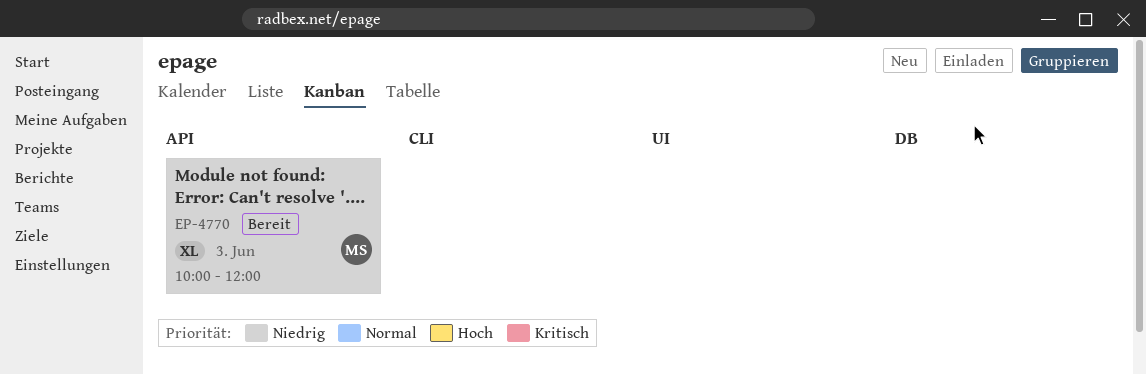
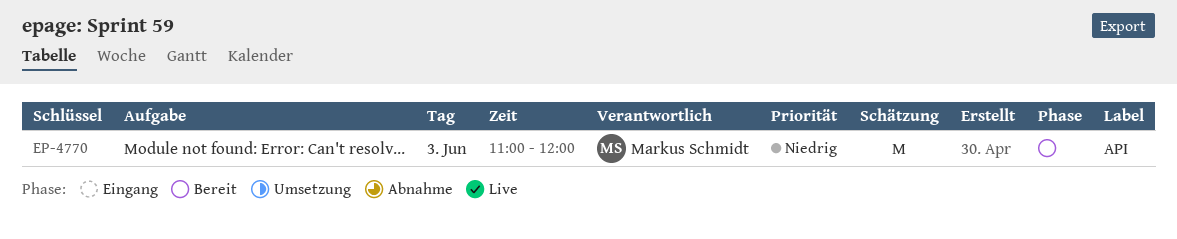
EP-4770, estimate: XL -> M
EP-4770, begins: 10:00 -> 11:00

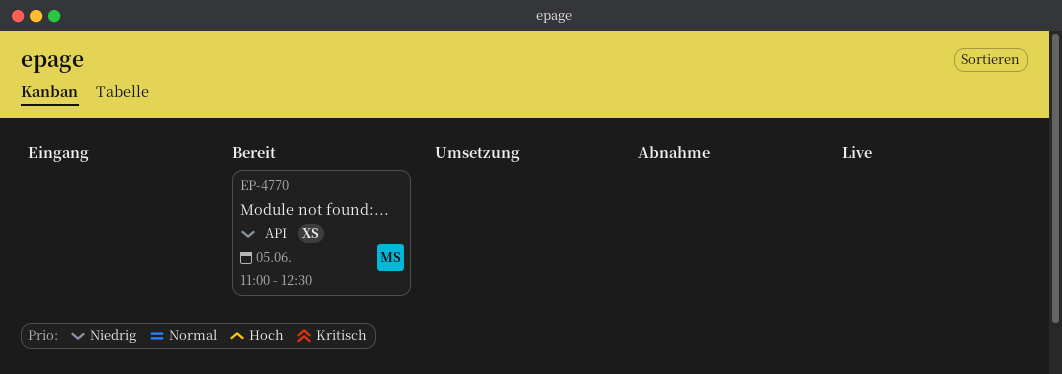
EP-4770, estimate: M -> XS
EP-4770, day: Jun 3 -> Jun 5
EP-4770, ends: 12:00 -> 12:30

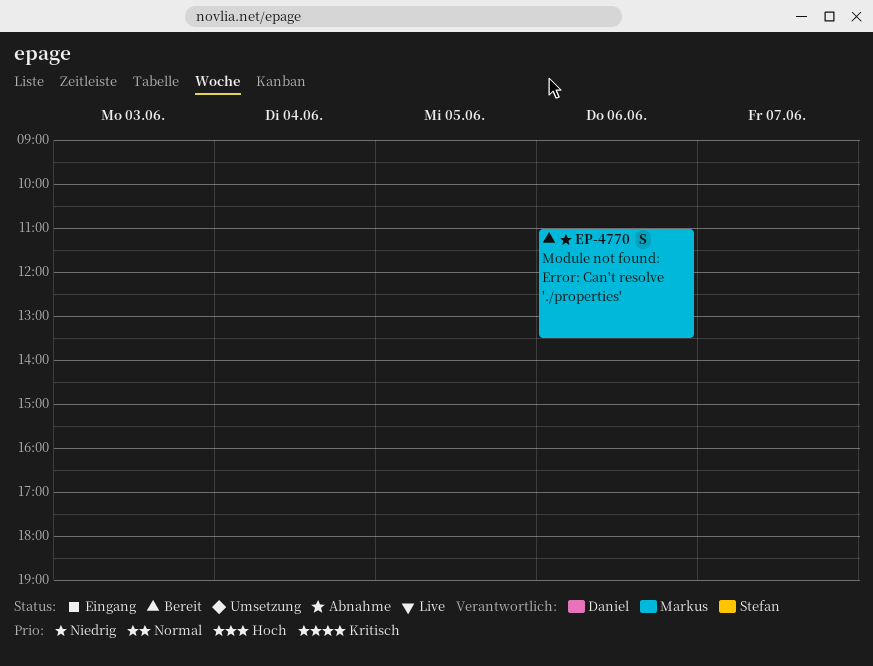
EP-4770, estimate: XS -> S
EP-4770, day: Jun 5 -> Jun 6
EP-4770, ends: 12:30 -> 13:30

